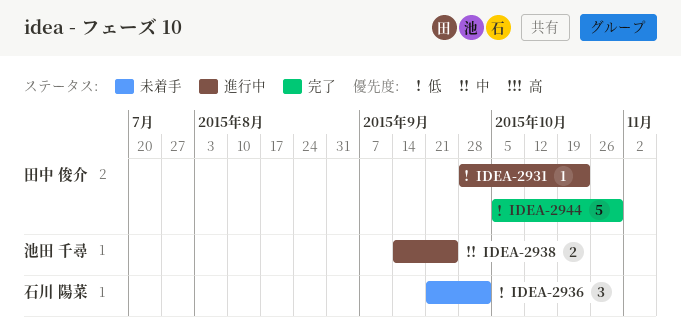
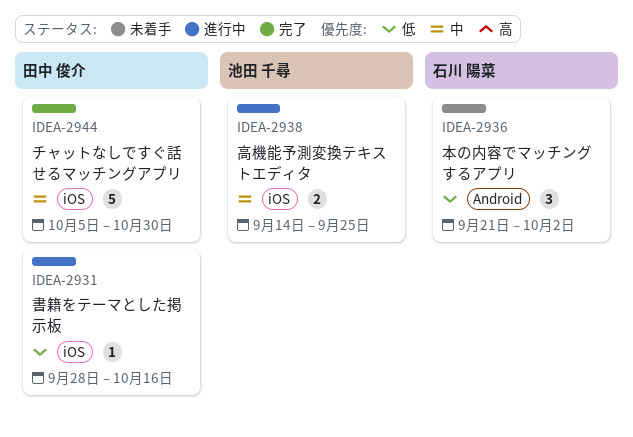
IDEA-2931, due: Oct 23 -> Oct 16
IDEA-2944, priority: 低 -> 中

